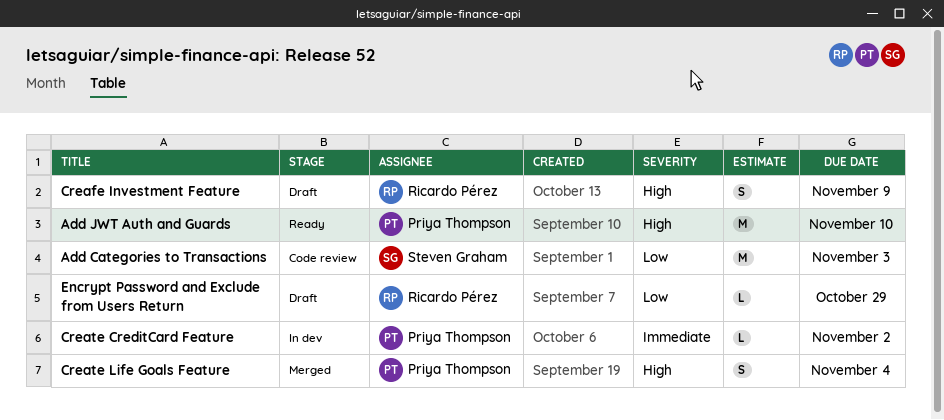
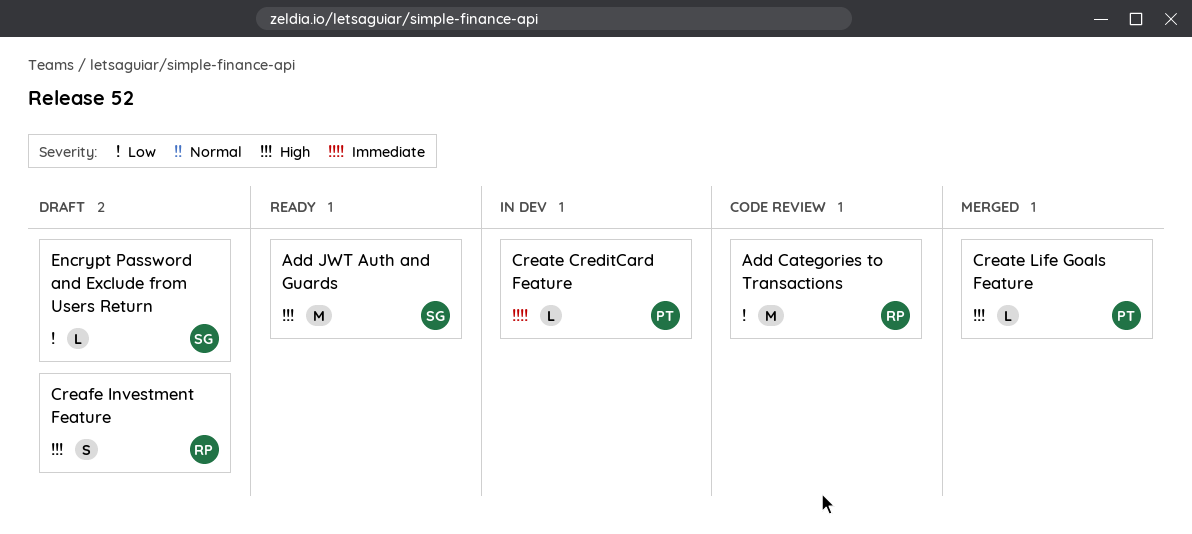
Add Categories to Transactions, owner: Steven Graham -> Ricardo Pérez
Add JWT Auth and Guards, owner: Priya Thompson -> Steven Graham
Create Life Goals Feature, estimate: S -> L
Encrypt Password and Exclude from Users Return, owner: Ricardo Pérez -> Steven Graham

